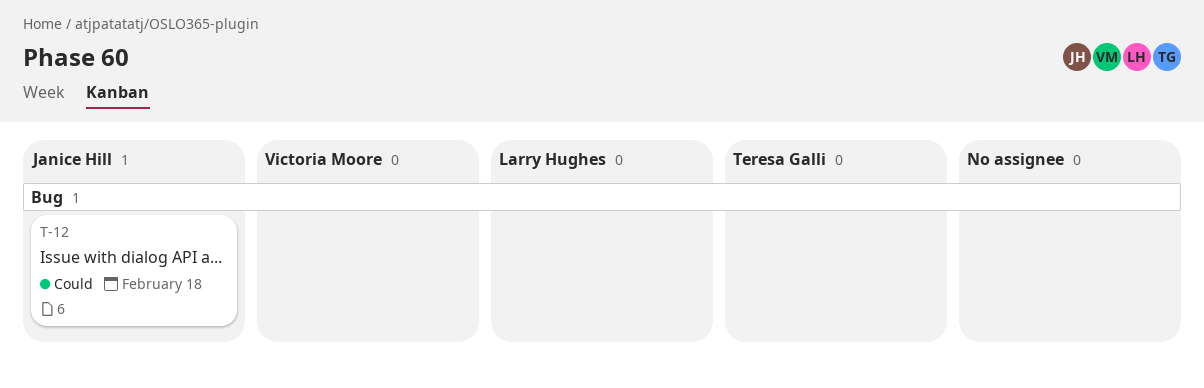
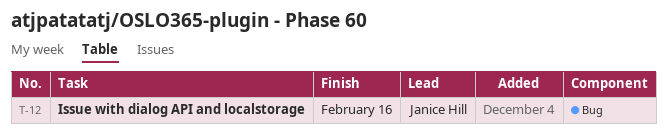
T-12, due: Feb 18 -> Feb 16

